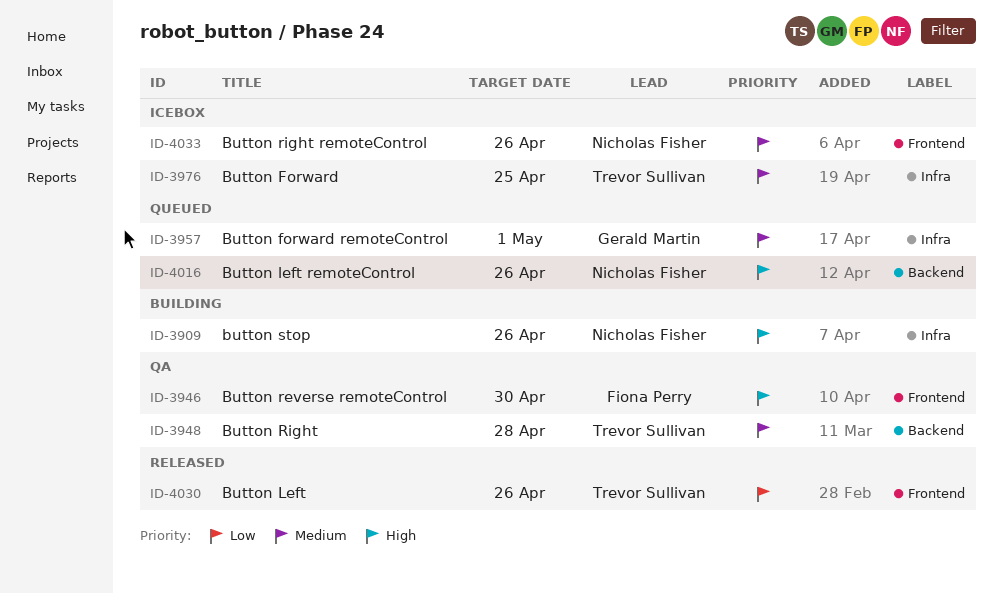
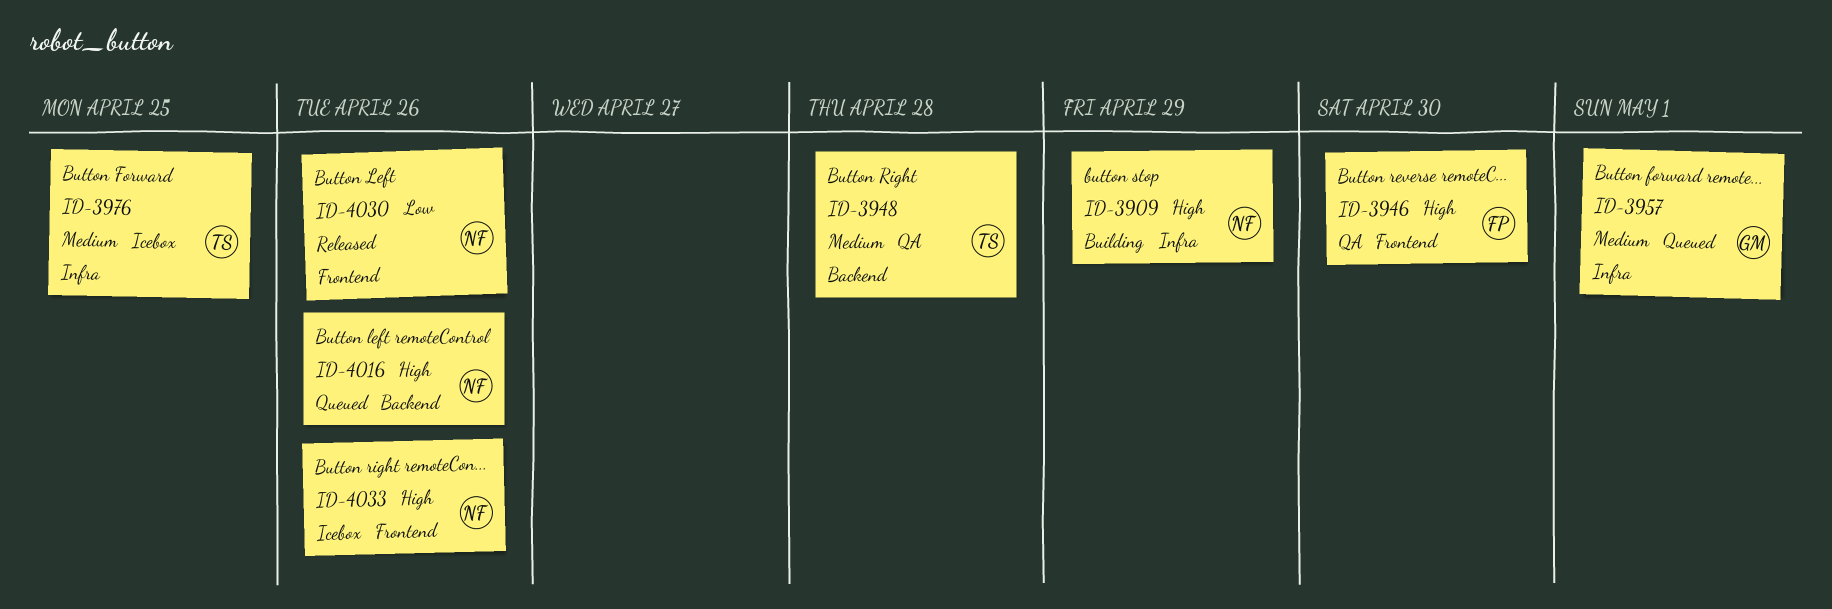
ID-3909, due: Apr 26 -> Apr 29
ID-4030, owner: Trevor Sullivan -> Nicholas Fisher
ID-4033, priority: Medium -> High

